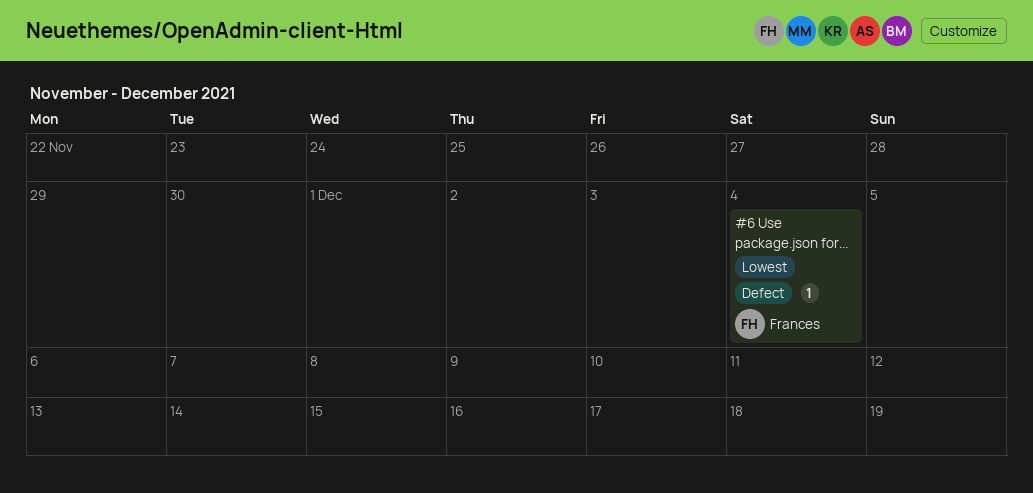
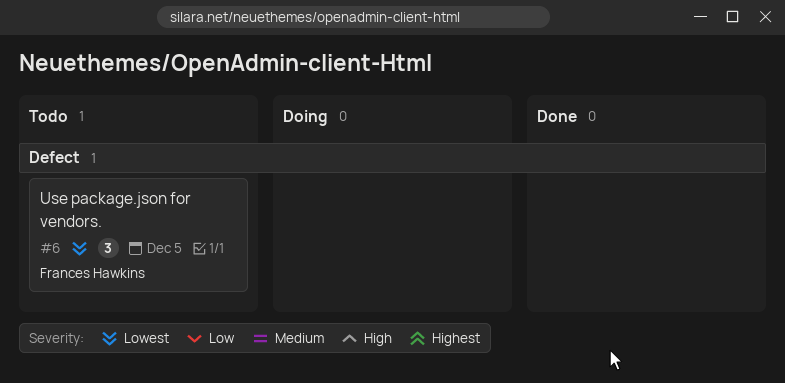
#6, estimate: 1 -> 3
#6, due: Dec 4 -> Dec 5

